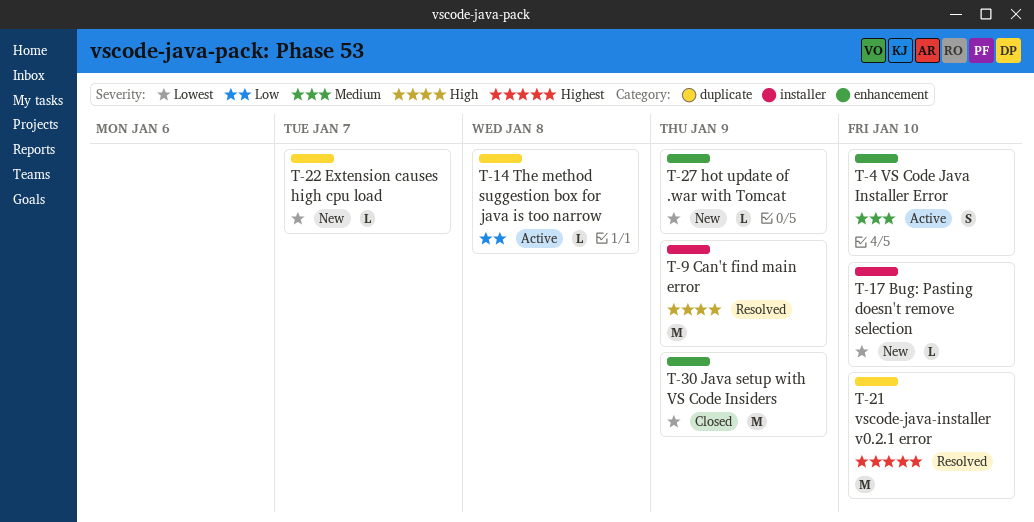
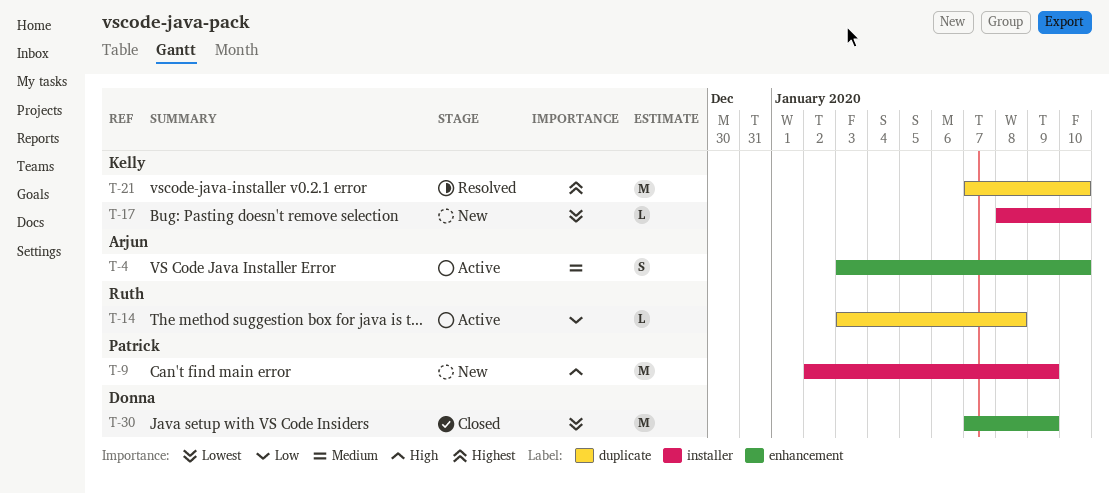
T-9, status: Resolved -> New
T-22: present -> none
T-27: present -> none

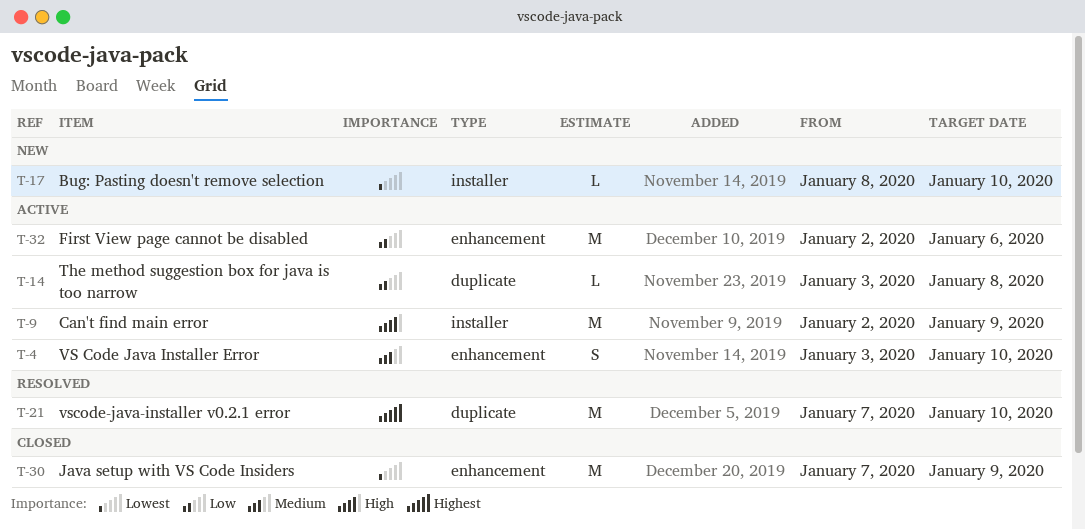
T-9, status: New -> Active
T-32: none -> present

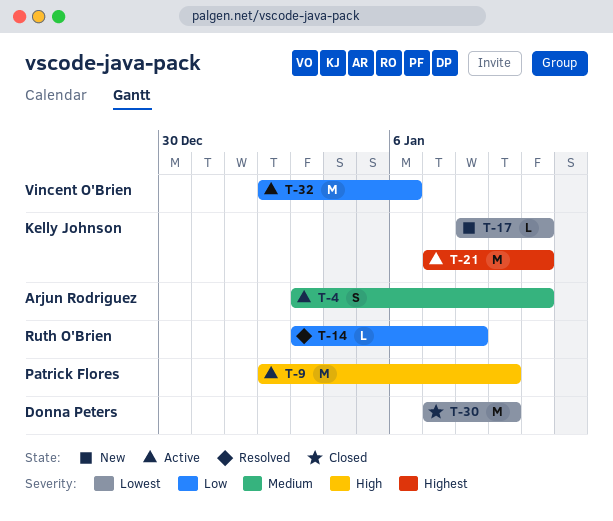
T-14, status: Active -> Resolved
T-21, status: Resolved -> Active

